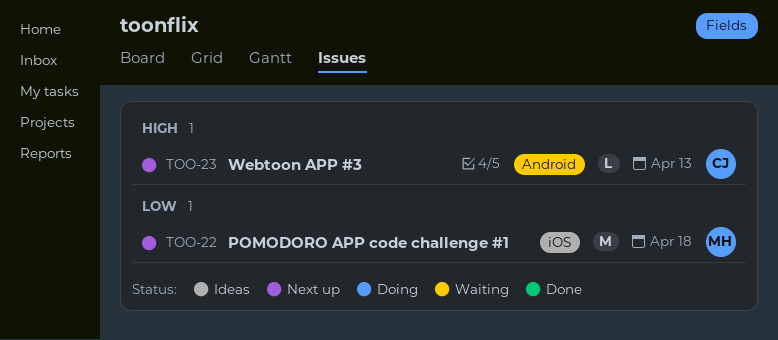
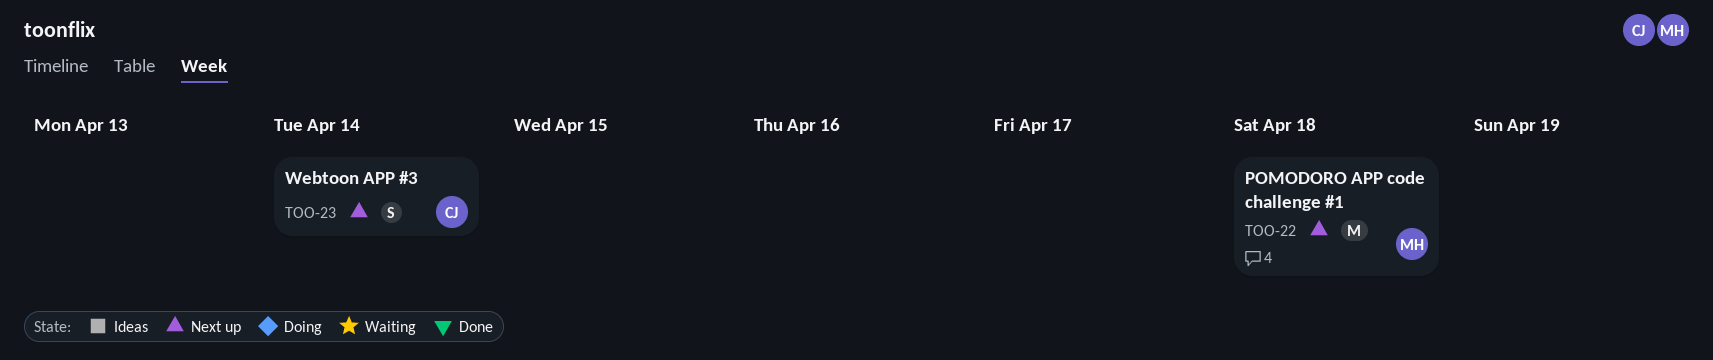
TOO-23, estimate: L -> S
TOO-23, due: Apr 13 -> Apr 14

